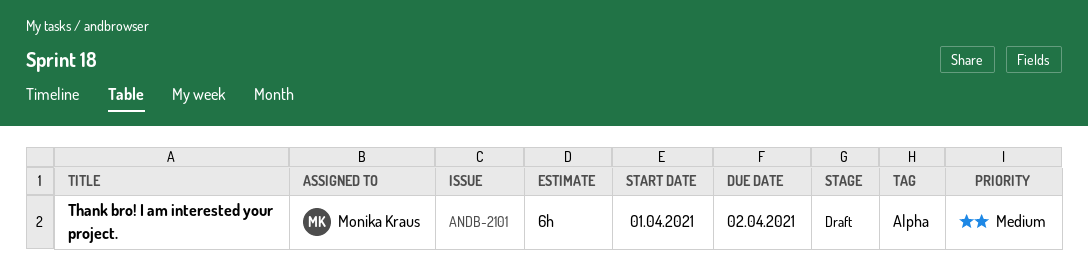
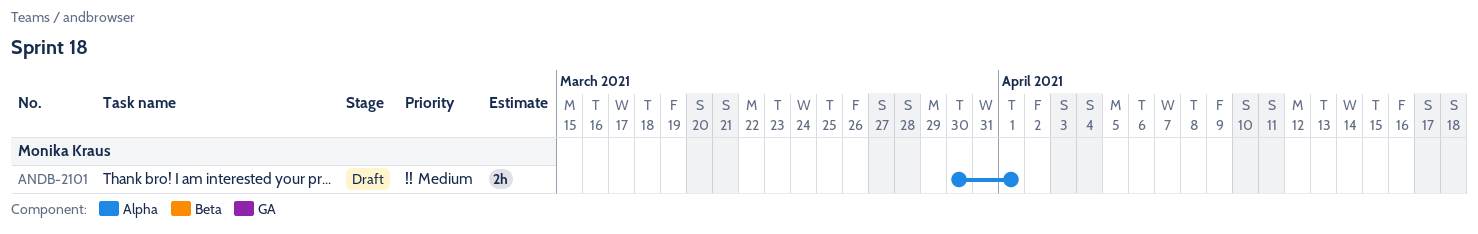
ANDB-2101, estimate: 6h -> 2h
ANDB-2101, start: Apr 1 -> Mar 30
ANDB-2101, due: Apr 2 -> Apr 1

